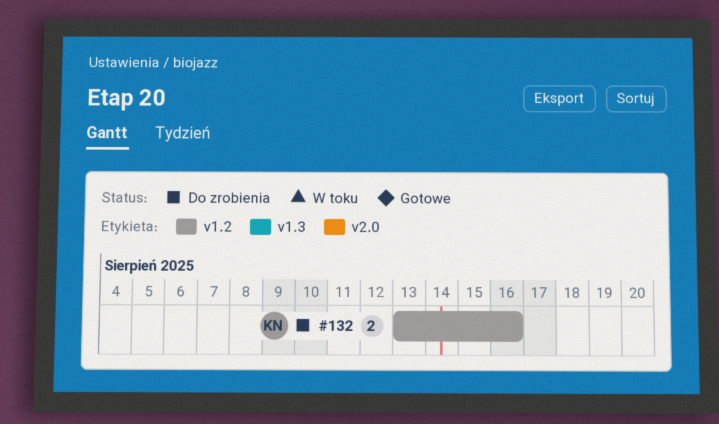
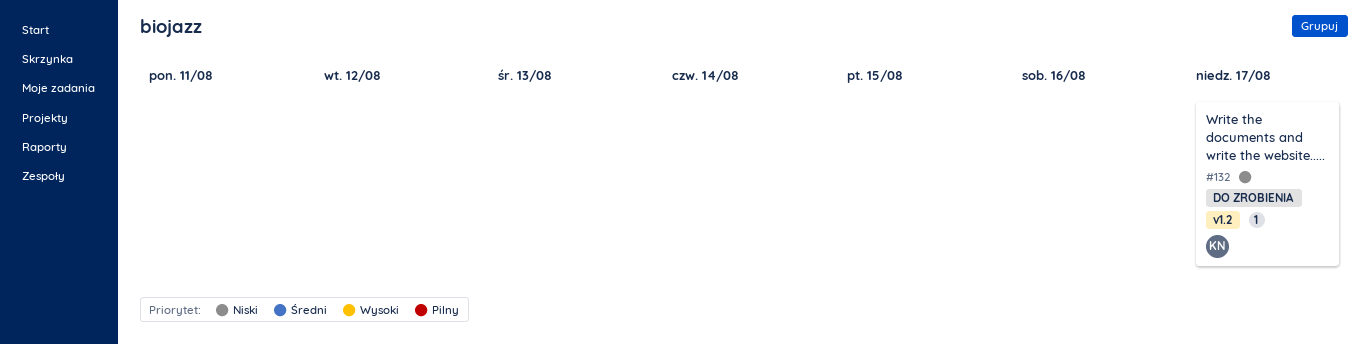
#132, estimate: 2 -> 1
#132, due: Aug 16 -> Aug 17

